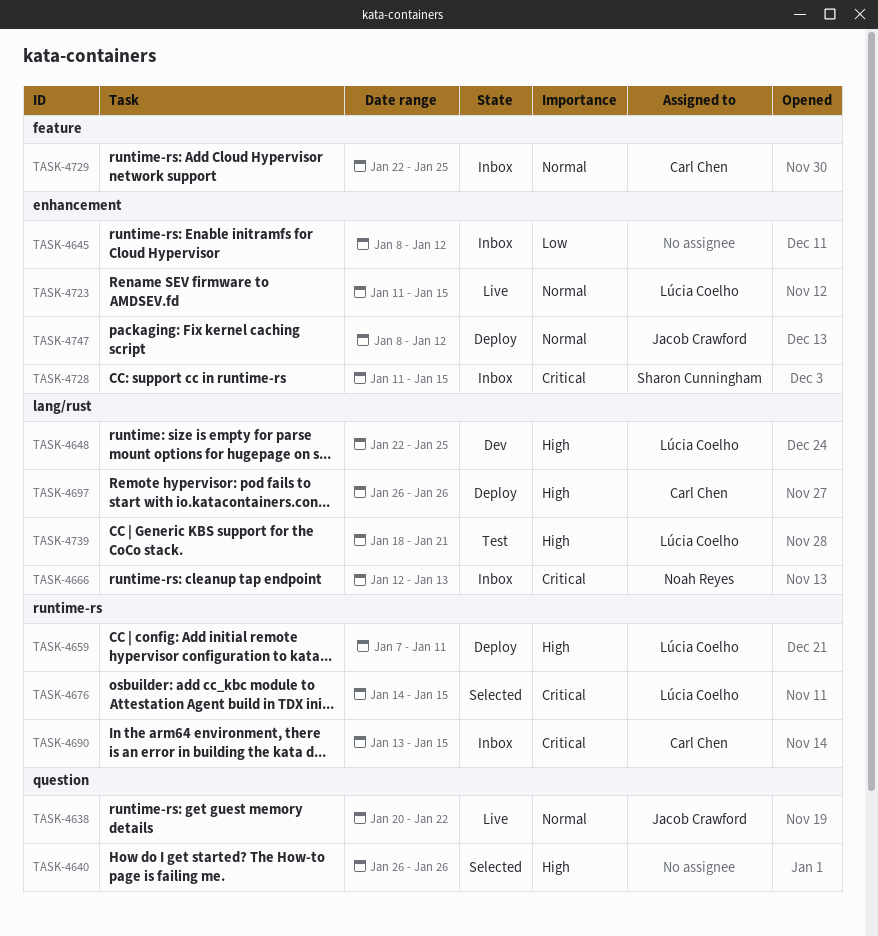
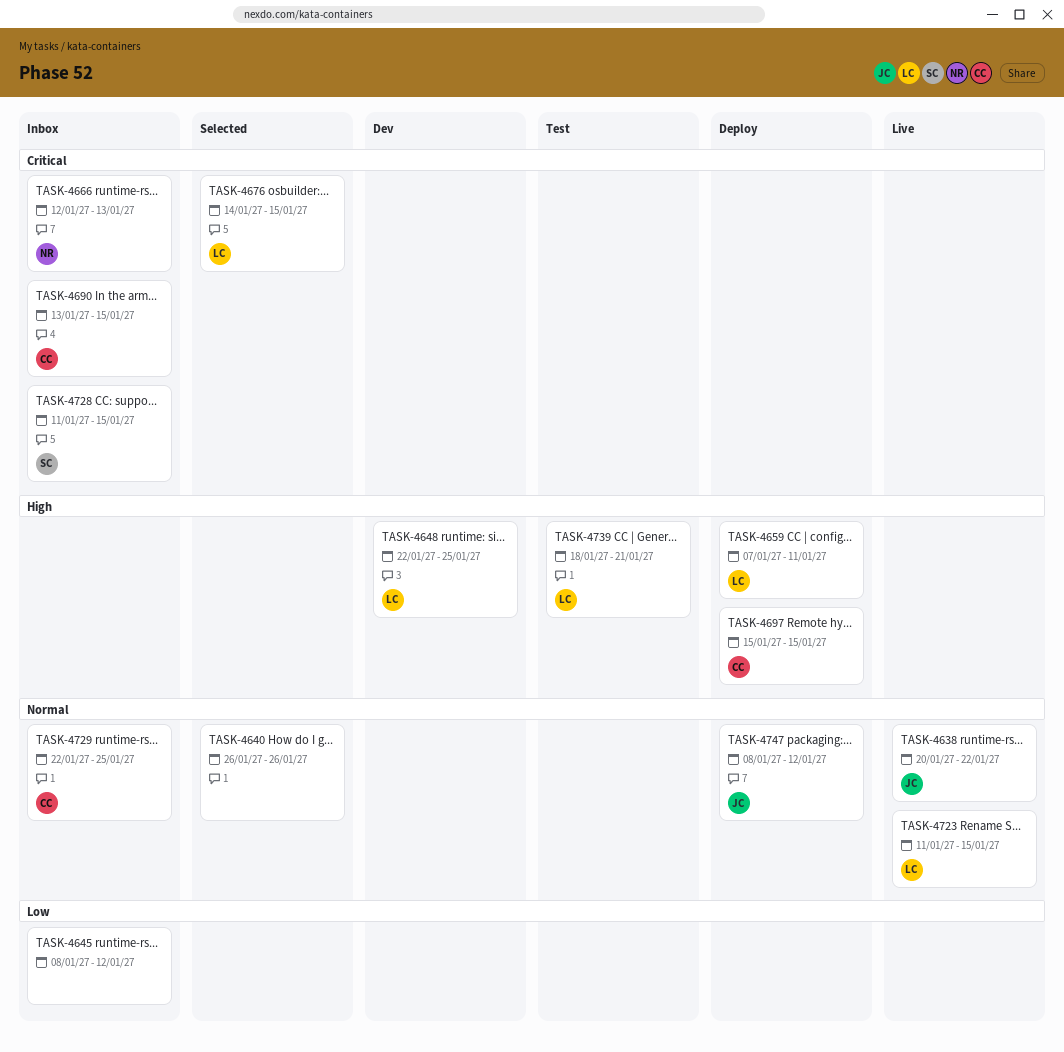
TASK-4640, priority: High -> Normal
TASK-4697, start: Jan 26 -> Jan 15
TASK-4697, due: Jan 26 -> Jan 15

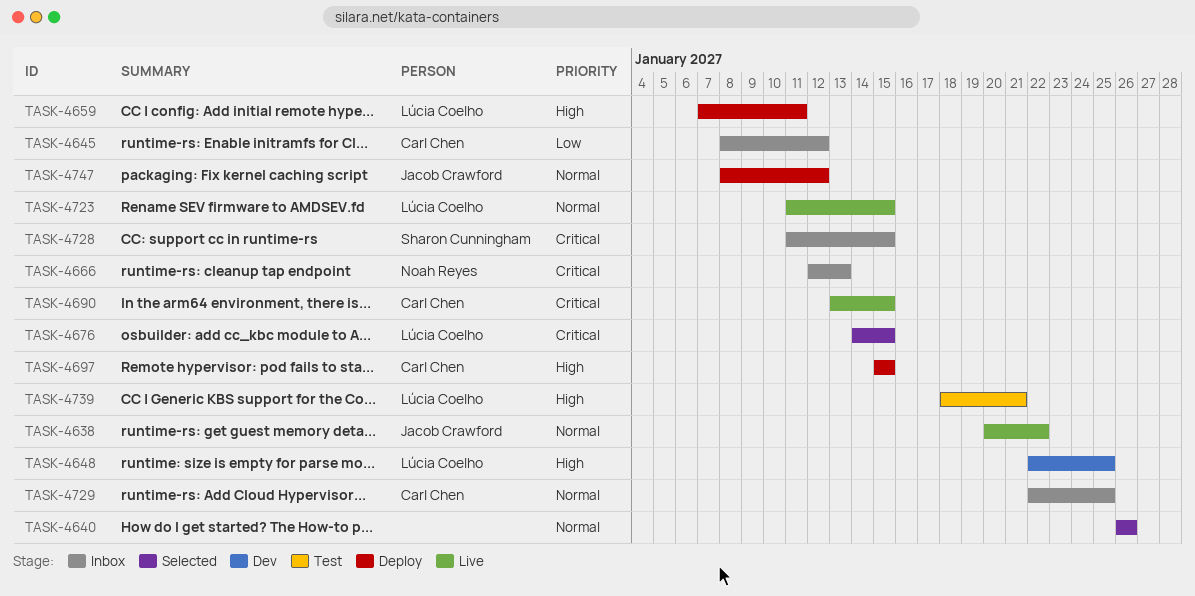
TASK-4645, owner: none -> Carl Chen
TASK-4690, status: Inbox -> Live

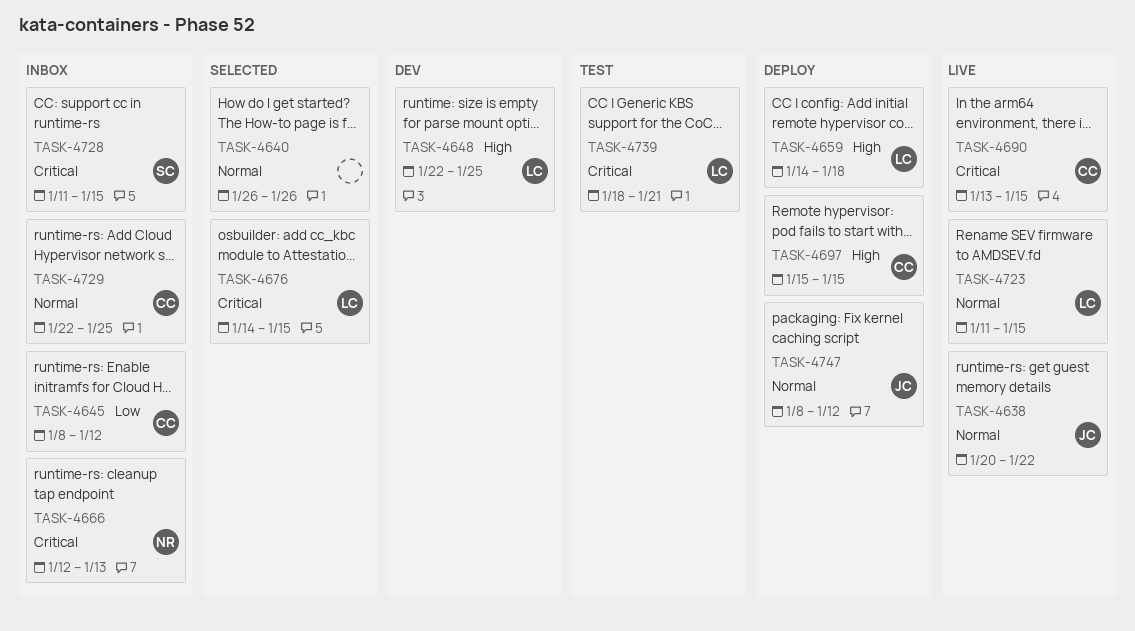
TASK-4659, start: Jan 7 -> Jan 14
TASK-4659, due: Jan 11 -> Jan 18
TASK-4739, priority: High -> Critical

